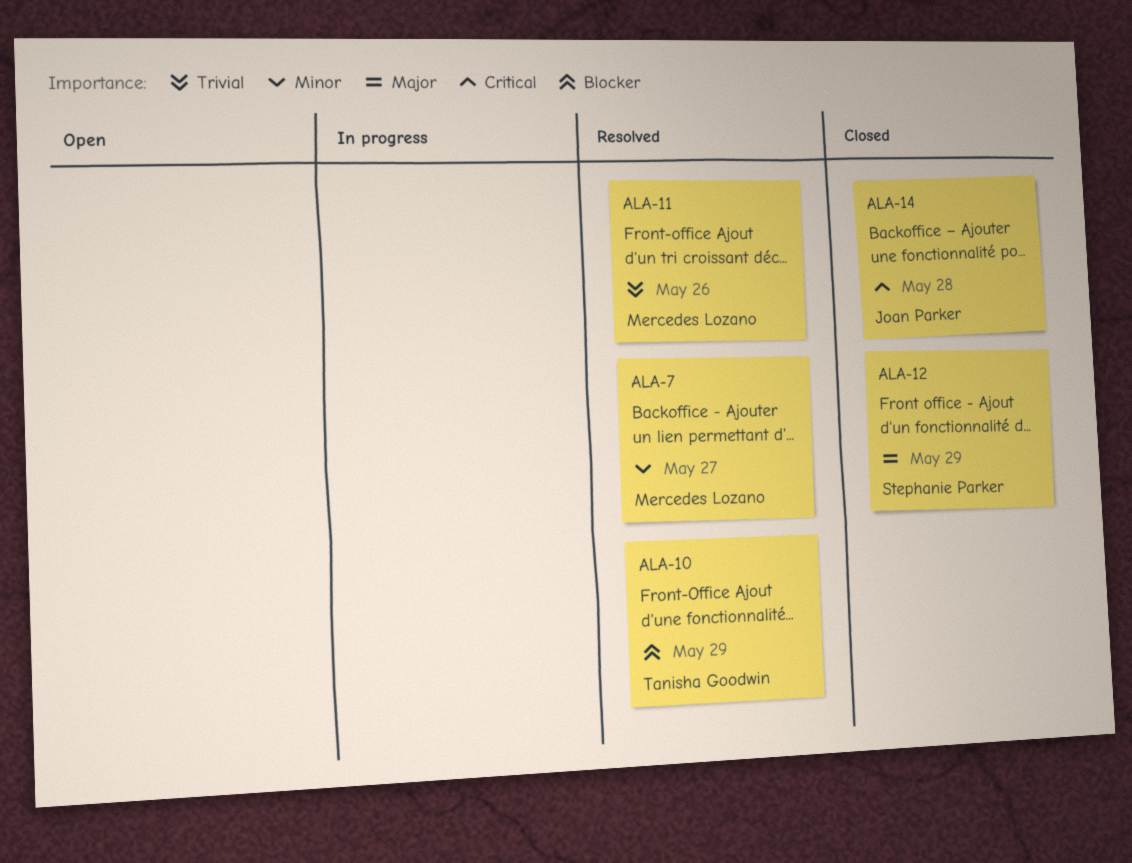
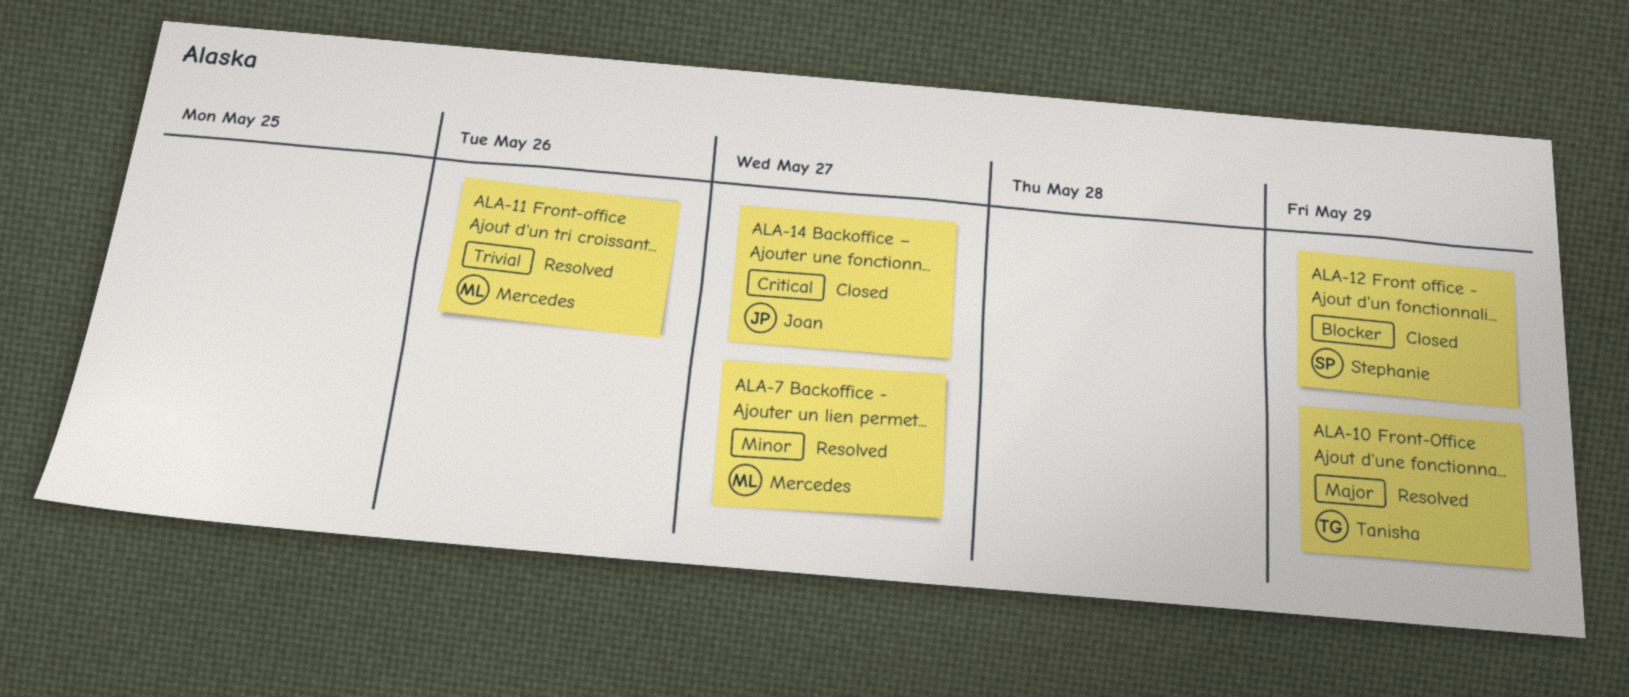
ALA-10, priority: Blocker -> Major
ALA-12, priority: Major -> Blocker
ALA-14, due: May 28 -> May 27

